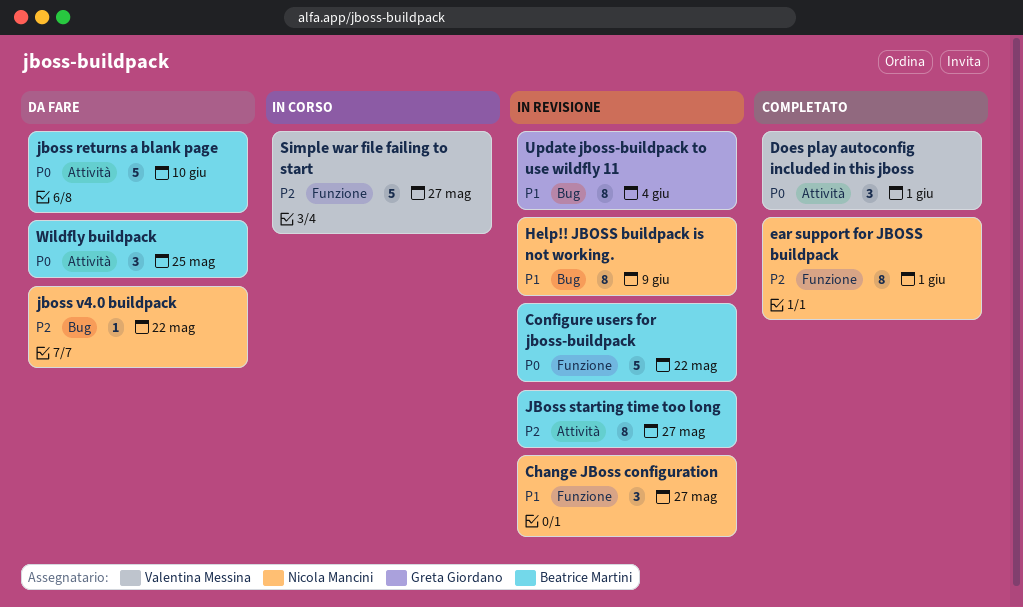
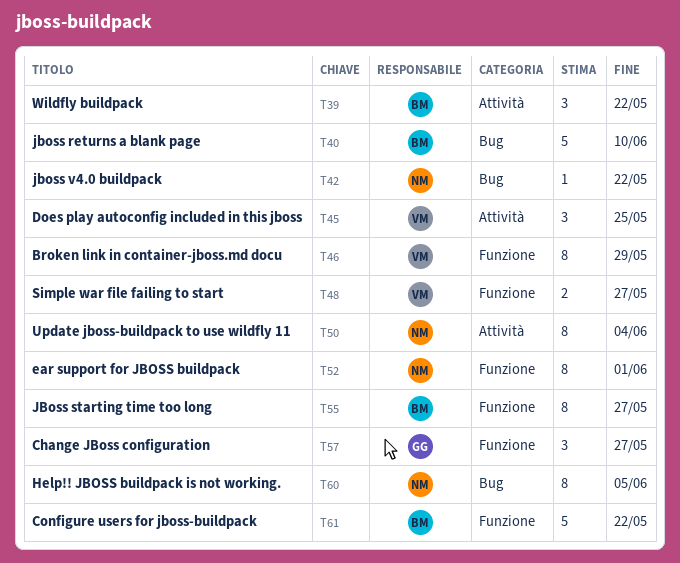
Broken link in container-jboss.md docu: none -> present
Change JBoss configuration, owner: Nicola Mancini -> Greta Giordano
Does play autoconfig included in this jboss, due: Jun 1 -> May 25
Help!! JBOSS buildpack is not working., due: Jun 9 -> Jun 5
jboss returns a blank page, label: Attività -> Bug
JBoss starting time too long, label: Attività -> Funzione
Simple war file failing to start, estimate: 5 -> 2
Update jboss-buildpack to use wildfly 11, owner: Greta Giordano -> Nicola Mancini
Update jboss-buildpack to use wildfly 11, label: Bug -> Attività
Wildfly buildpack, due: May 25 -> May 22

